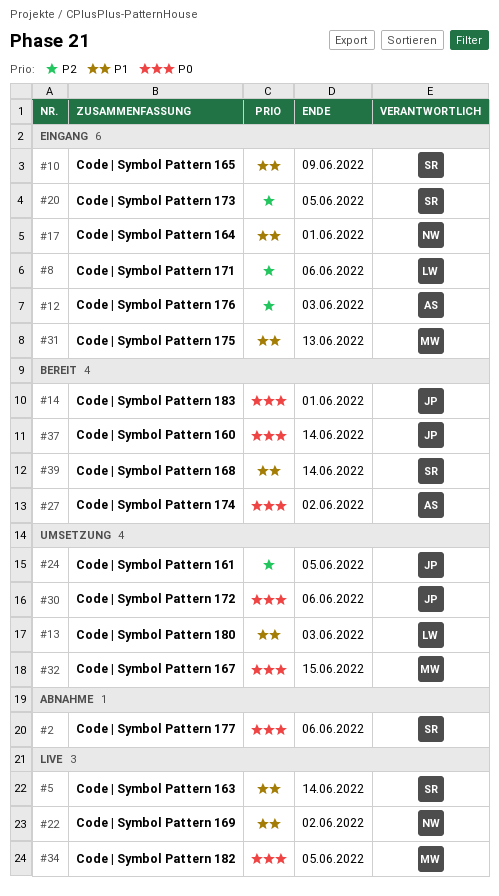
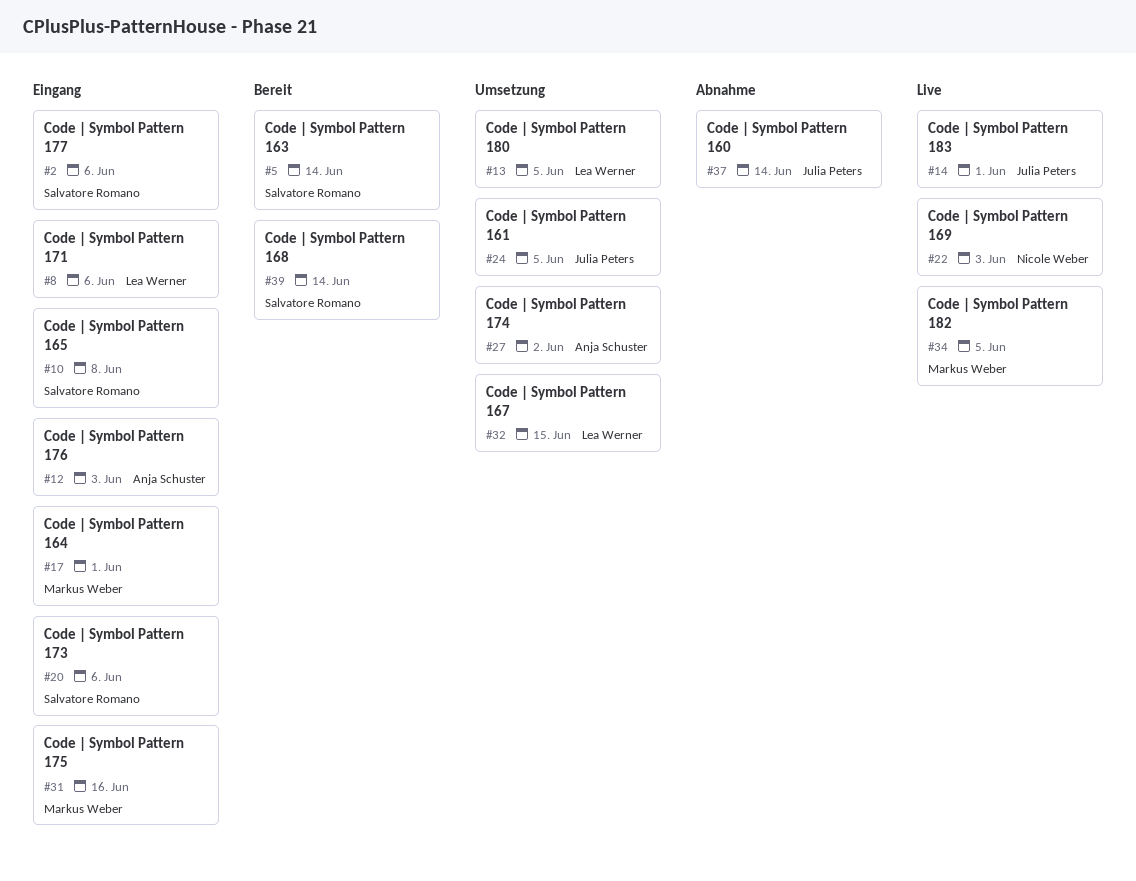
#2, status: Abnahme -> Eingang
#5, status: Live -> Bereit
#10, due: Jun 9 -> Jun 8
#13, due: Jun 3 -> Jun 5
#14, status: Bereit -> Live
#17, owner: Nicole Weber -> Markus Weber
#20, due: Jun 5 -> Jun 6
#22, due: Jun 2 -> Jun 3
#27, status: Bereit -> Umsetzung
#30: present -> none
#31, due: Jun 13 -> Jun 16
#32, owner: Markus Weber -> Lea Werner
#37, status: Bereit -> Abnahme

